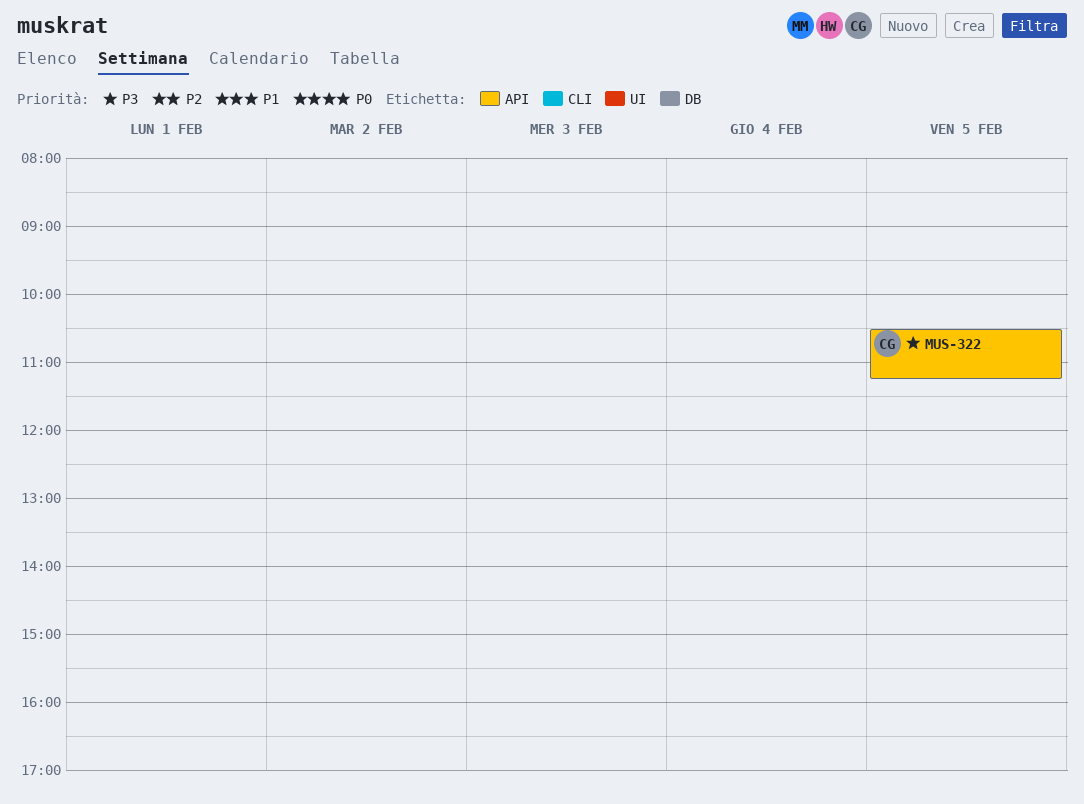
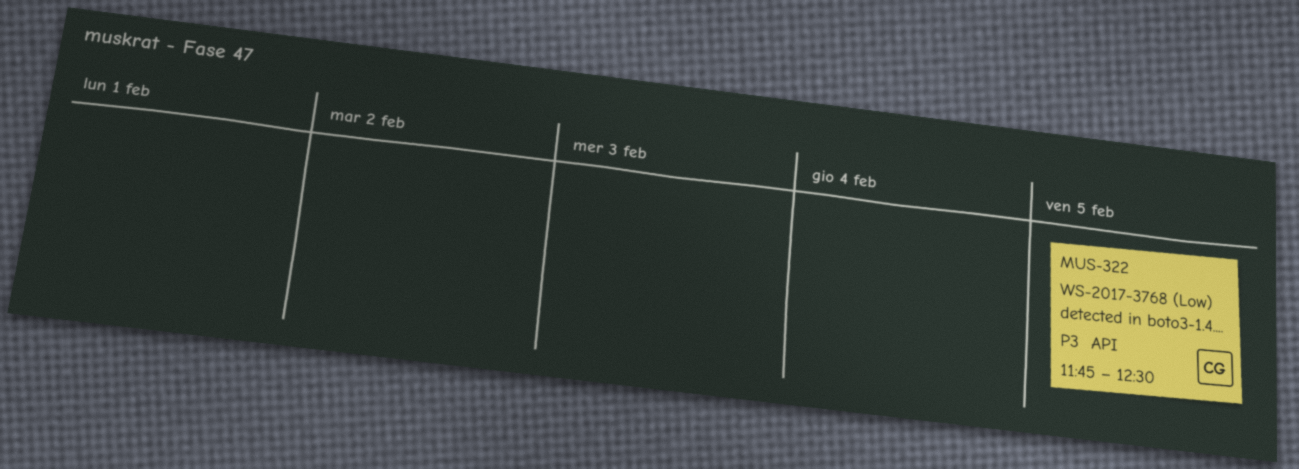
MUS-322, begins: 10:30 -> 11:45
MUS-322, ends: 11:15 -> 12:30

